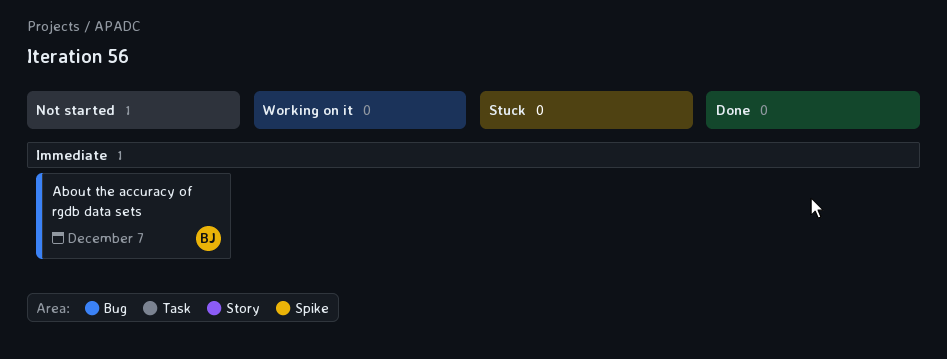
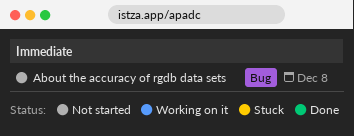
About the accuracy of rgdb data sets, due: Dec 7 -> Dec 8

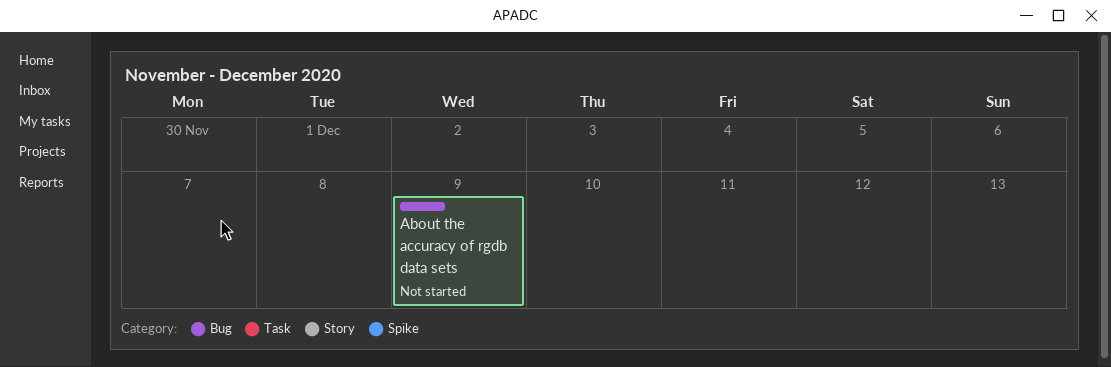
About the accuracy of rgdb data sets, due: Dec 8 -> Dec 9

